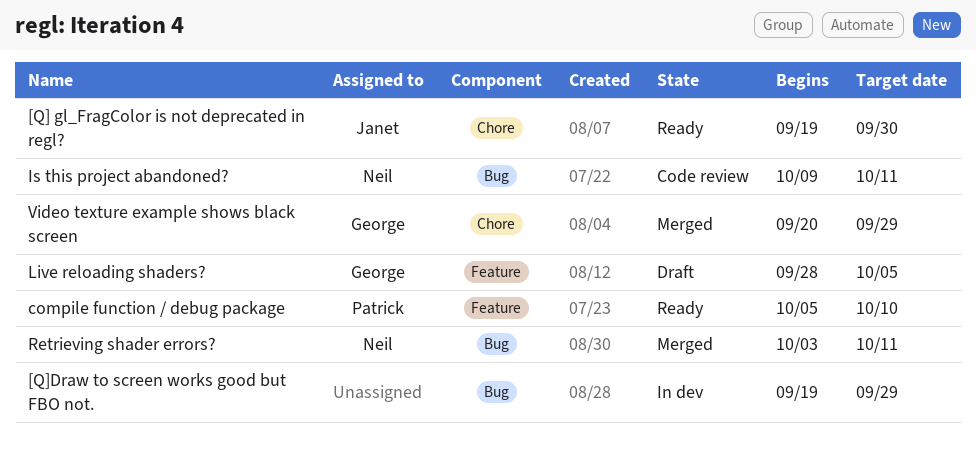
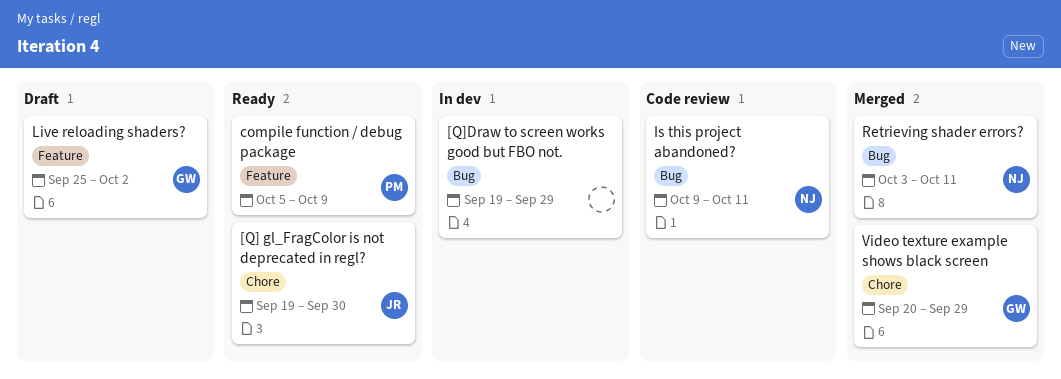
compile function / debug package, due: Oct 10 -> Oct 9
Live reloading shaders?, start: Sep 28 -> Sep 25
Live reloading shaders?, due: Oct 5 -> Oct 2

